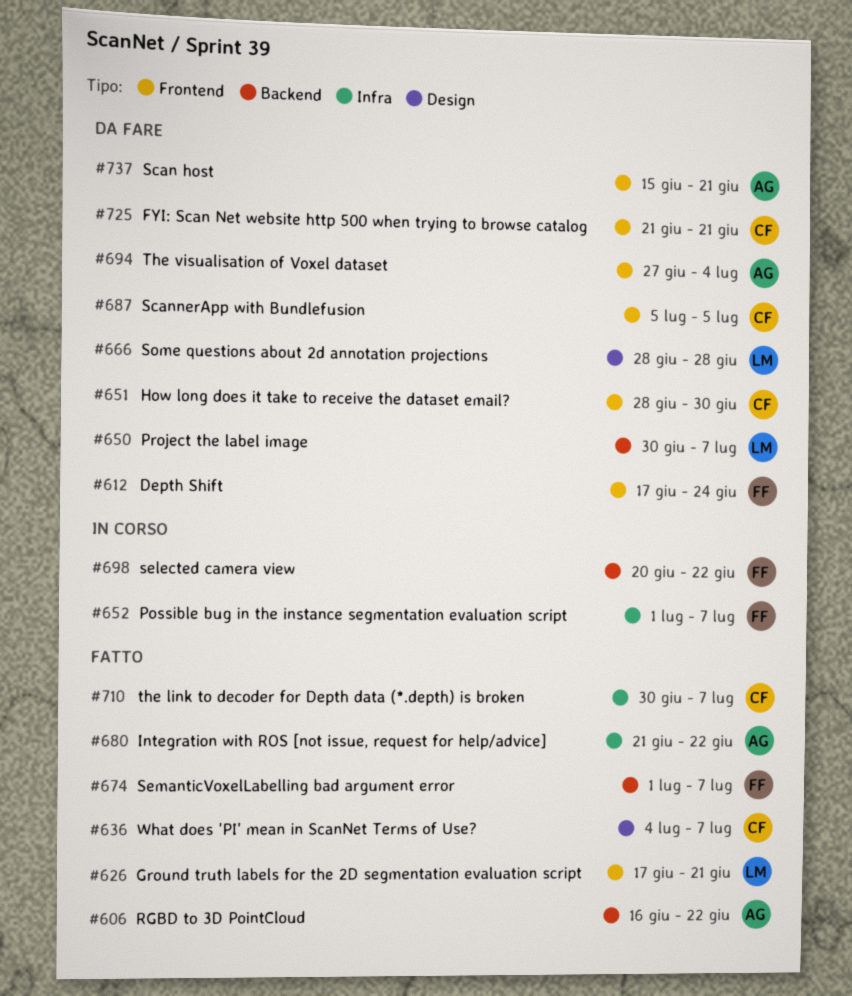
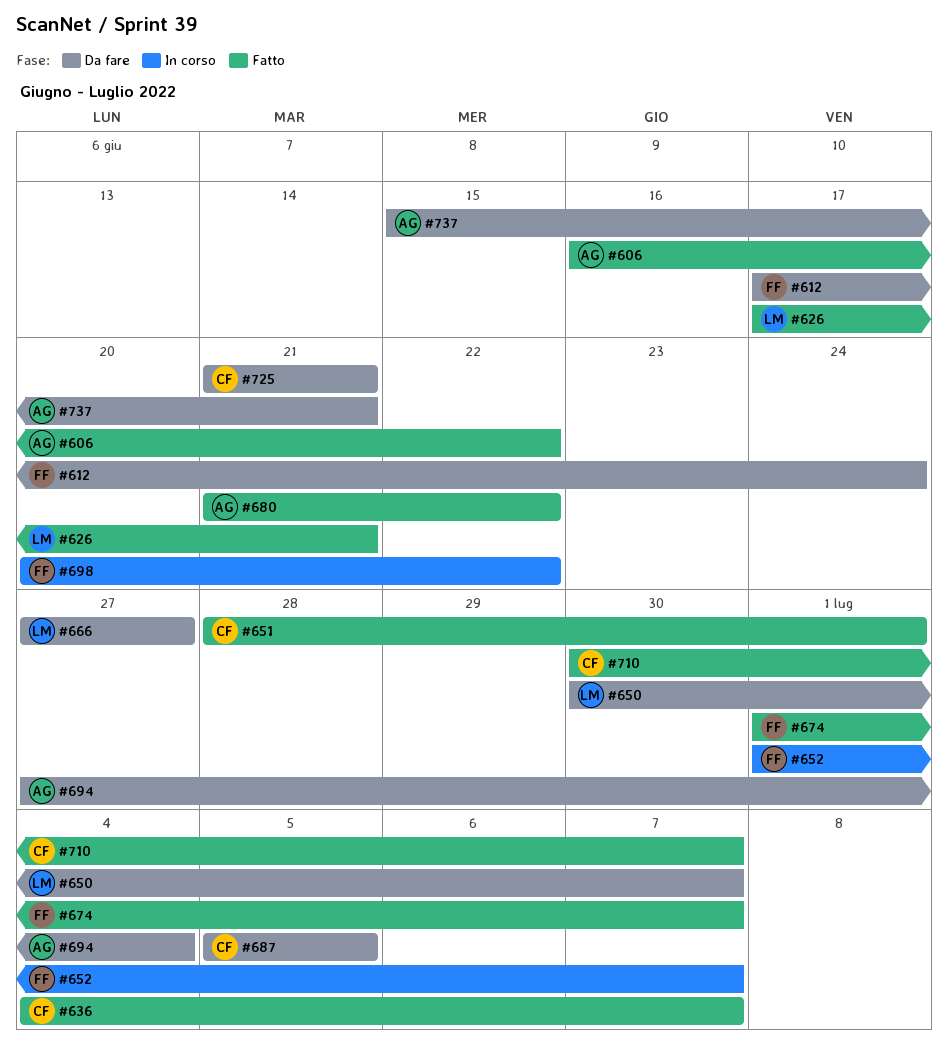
#651, status: Da fare -> Fatto
#651, due: Jun 30 -> Jul 1
#666, start: Jun 28 -> Jun 27
#666, due: Jun 28 -> Jun 27

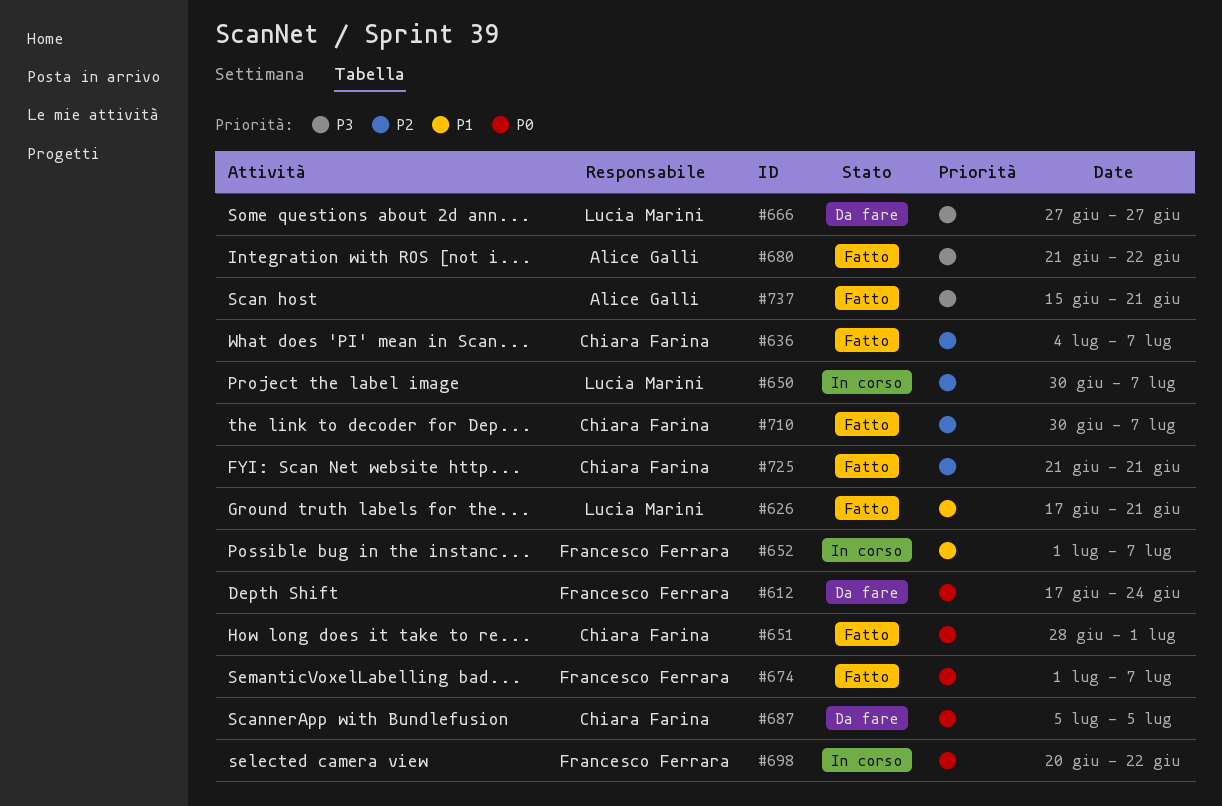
#606: present -> none
#650, status: Da fare -> In corso
#694: present -> none
#725, status: Da fare -> Fatto
#737, status: Da fare -> Fatto

